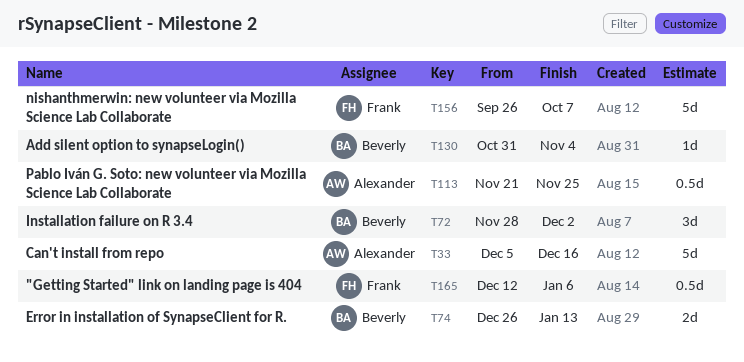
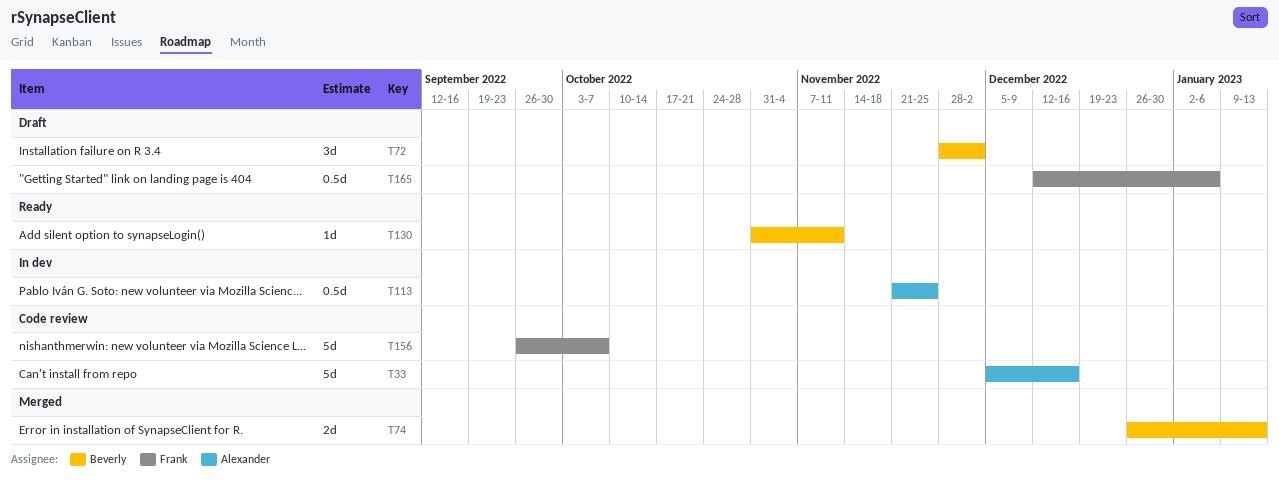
T130, due: Nov 4 -> Nov 11

